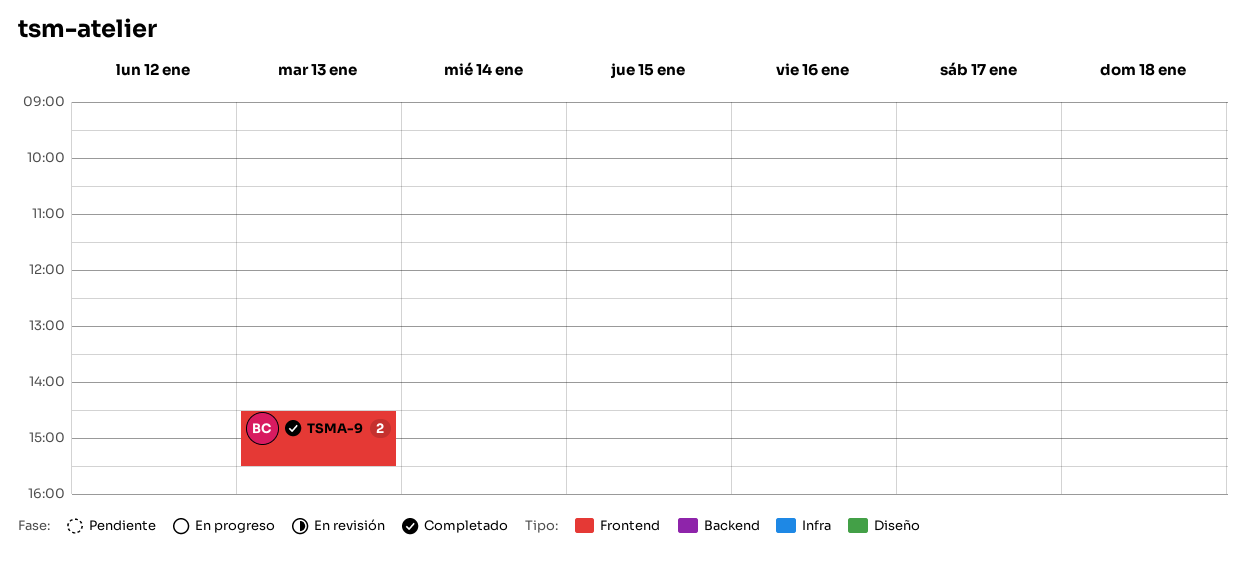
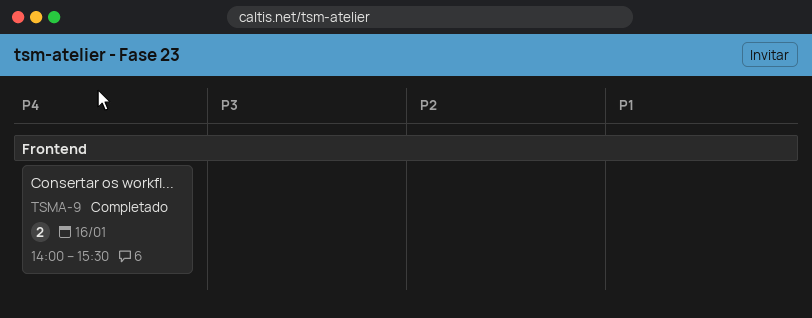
TSMA-9, day: Jan 13 -> Jan 16
TSMA-9, begins: 14:30 -> 14:00

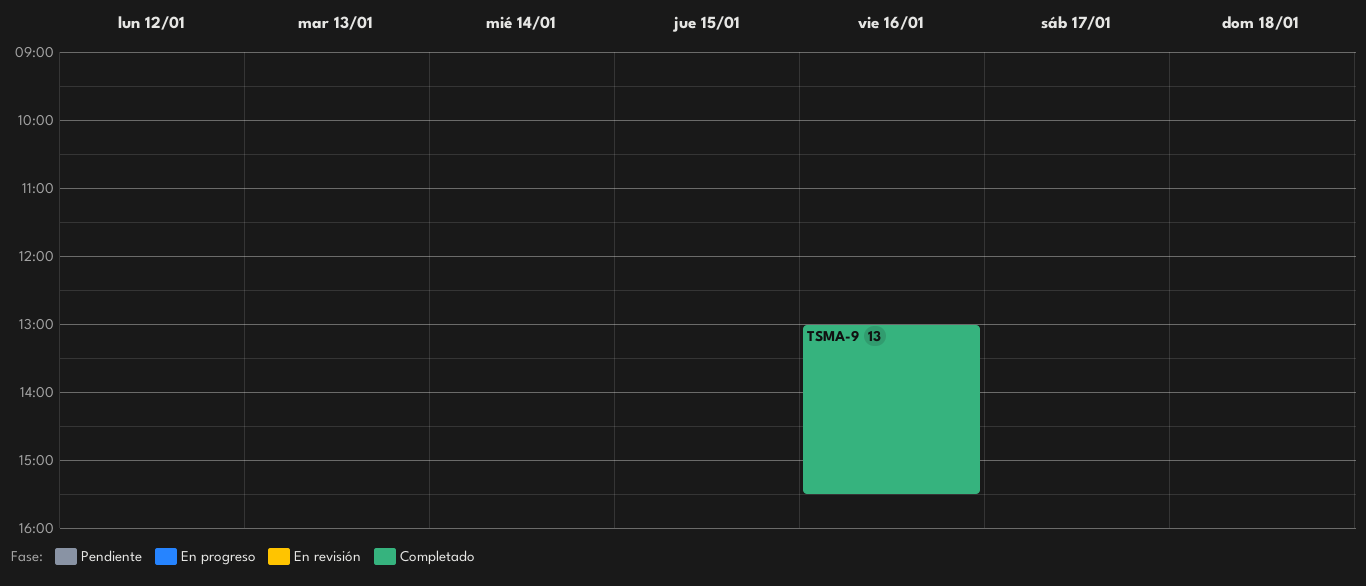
TSMA-9, estimate: 2 -> 13
TSMA-9, begins: 14:00 -> 13:00

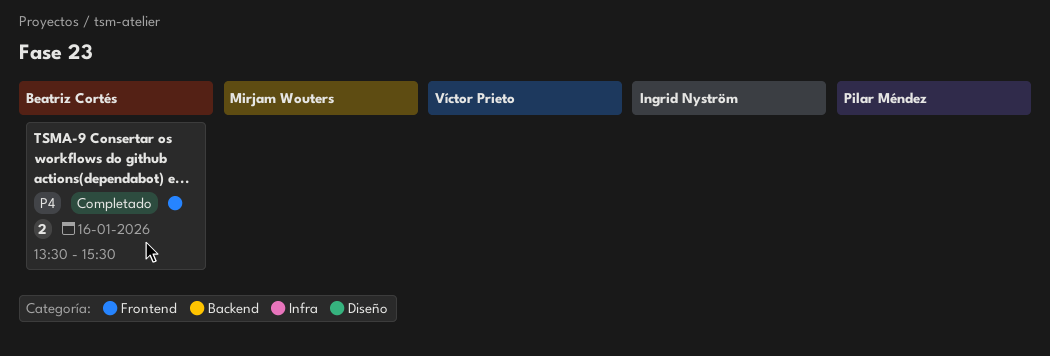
TSMA-9, estimate: 13 -> 2
TSMA-9, begins: 13:00 -> 13:30

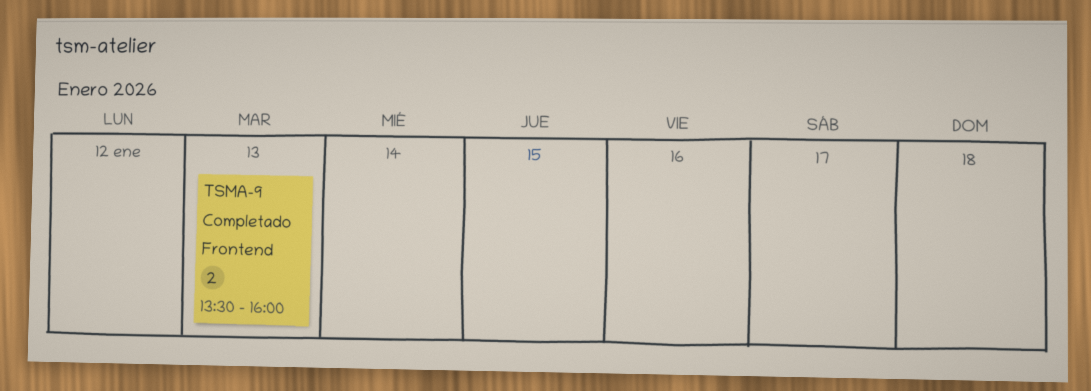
TSMA-9, day: Jan 16 -> Jan 13
TSMA-9, ends: 15:30 -> 16:00

